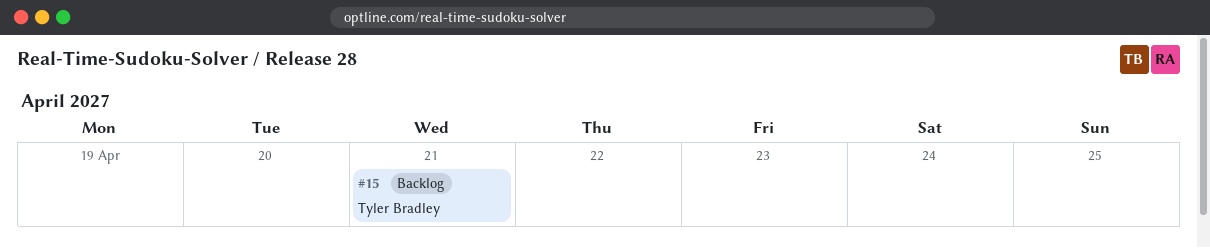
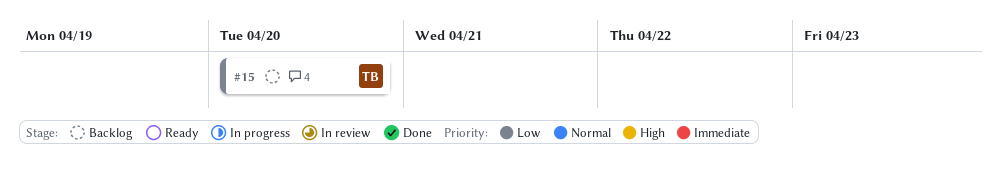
#15, due: Apr 21 -> Apr 20

